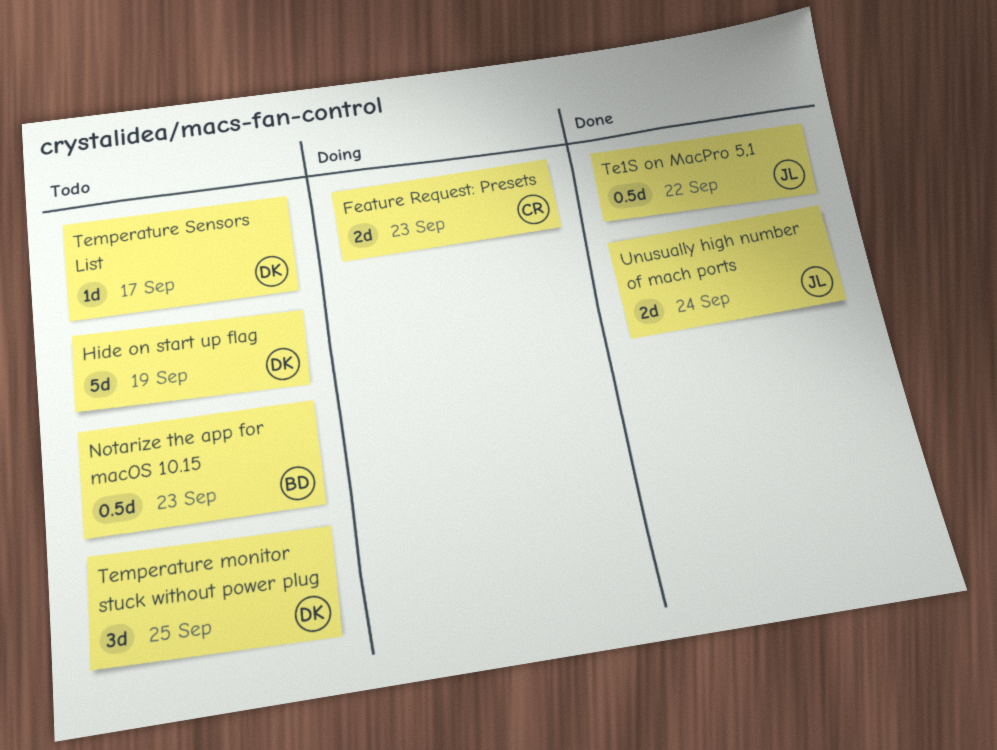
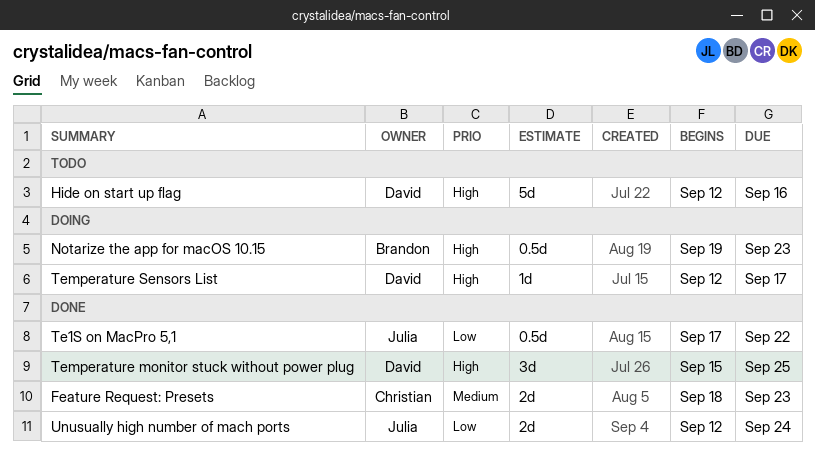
Feature Request: Presets, status: Doing -> Done
Hide on start up flag, due: Sep 19 -> Sep 16
Notarize the app for macOS 10.15, status: Todo -> Doing
Temperature monitor stuck without power plug, status: Todo -> Done
Temperature Sensors List, status: Todo -> Doing

